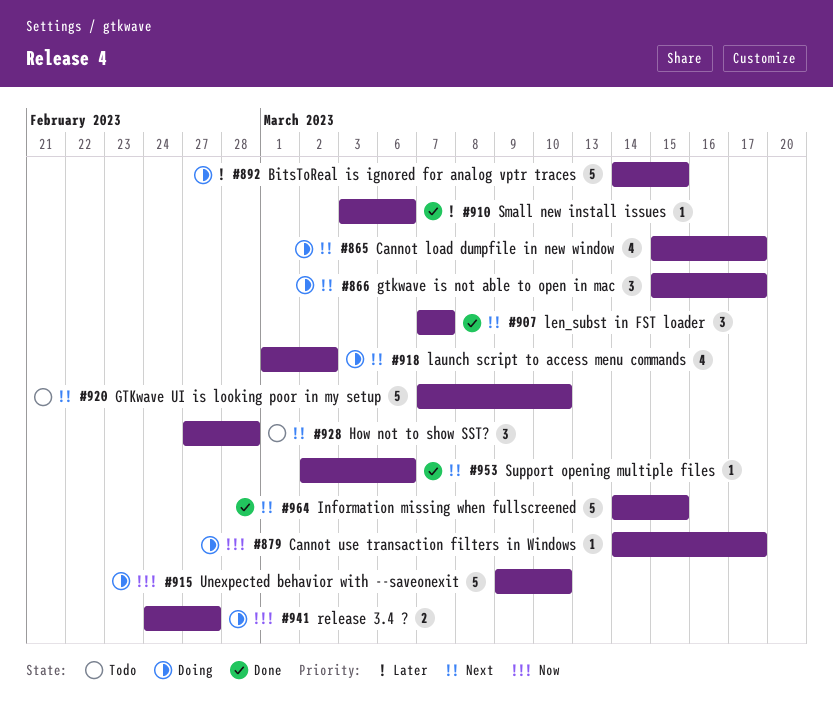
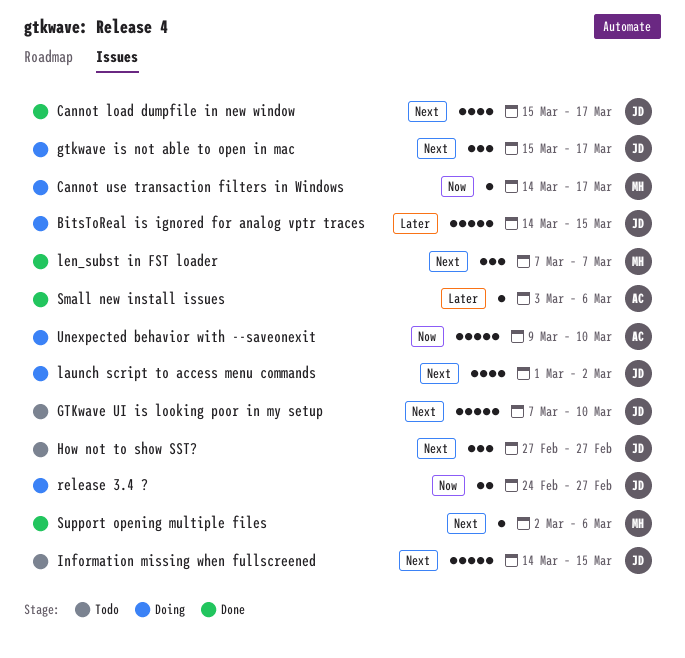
Cannot load dumpfile in new window, status: Doing -> Done
How not to show SST?, due: Feb 28 -> Feb 27
Information missing when fullscreened, status: Done -> Todo

